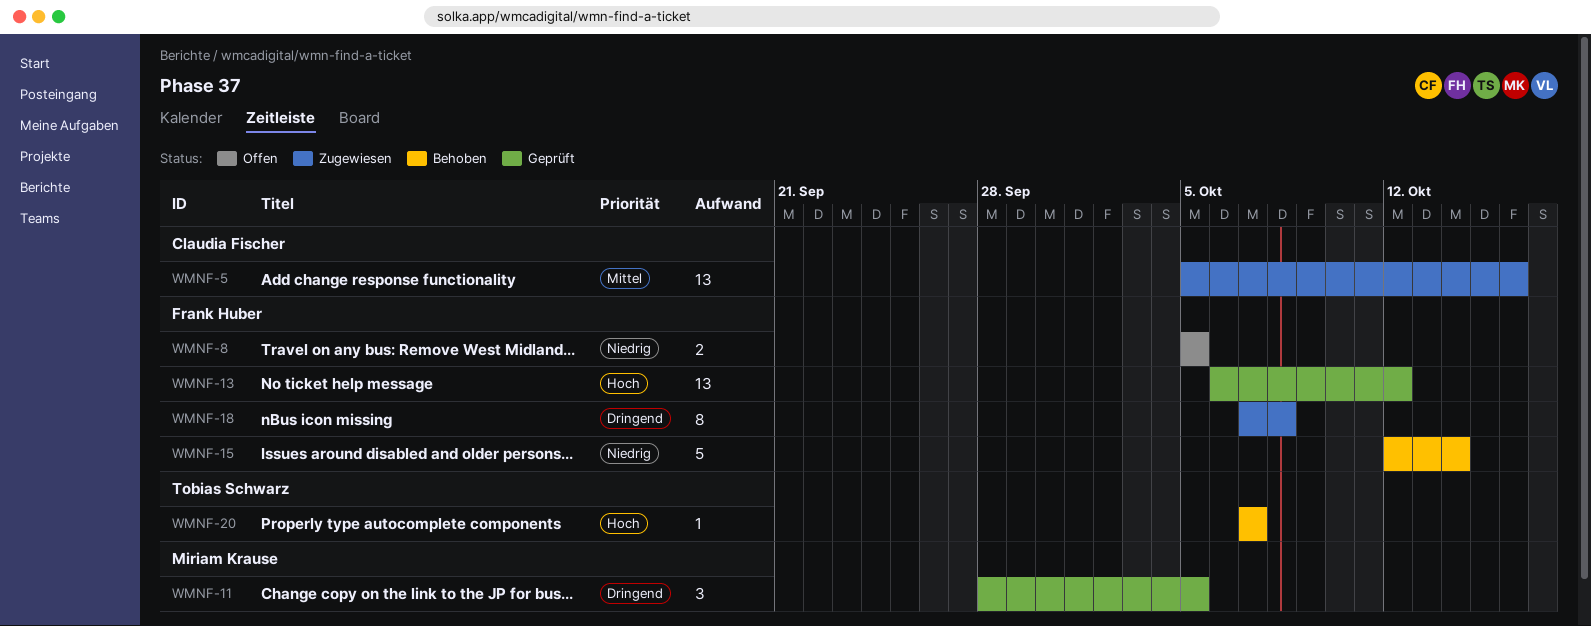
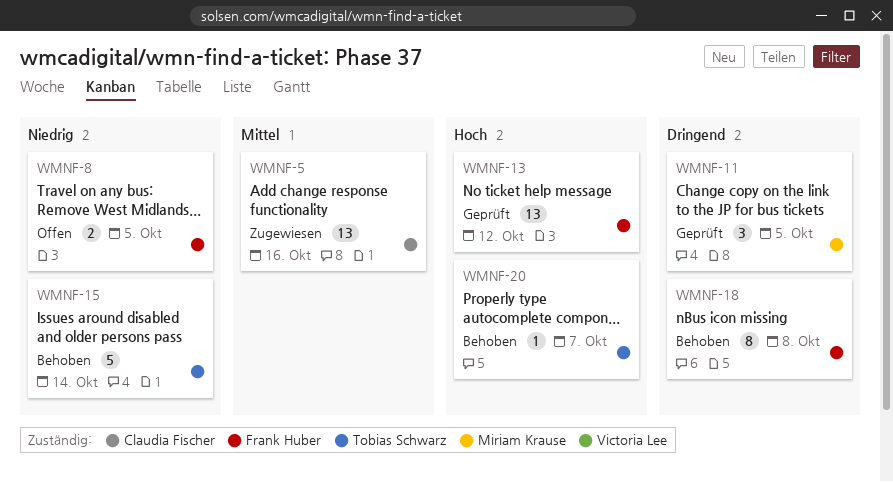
WMNF-15, owner: Frank Huber -> Tobias Schwarz
WMNF-18, status: Zugewiesen -> Behoben

